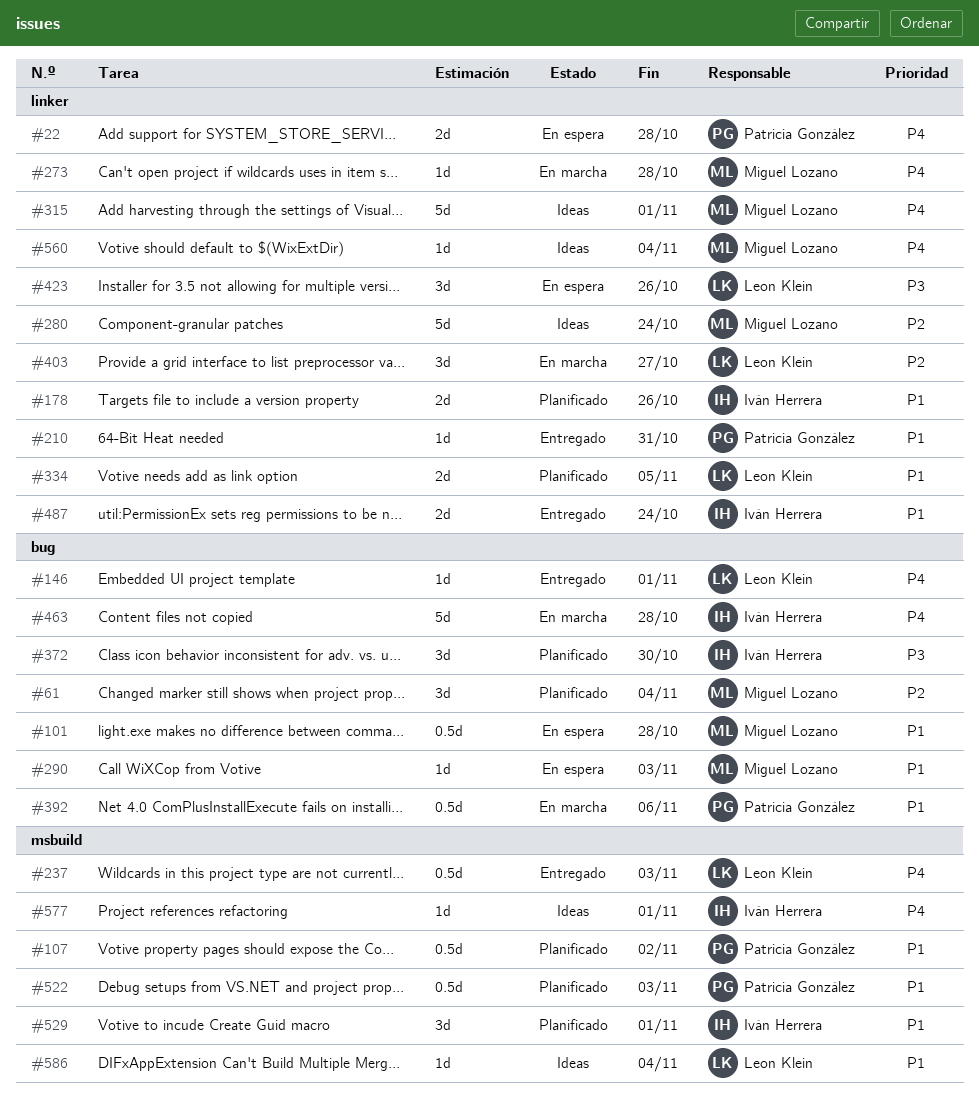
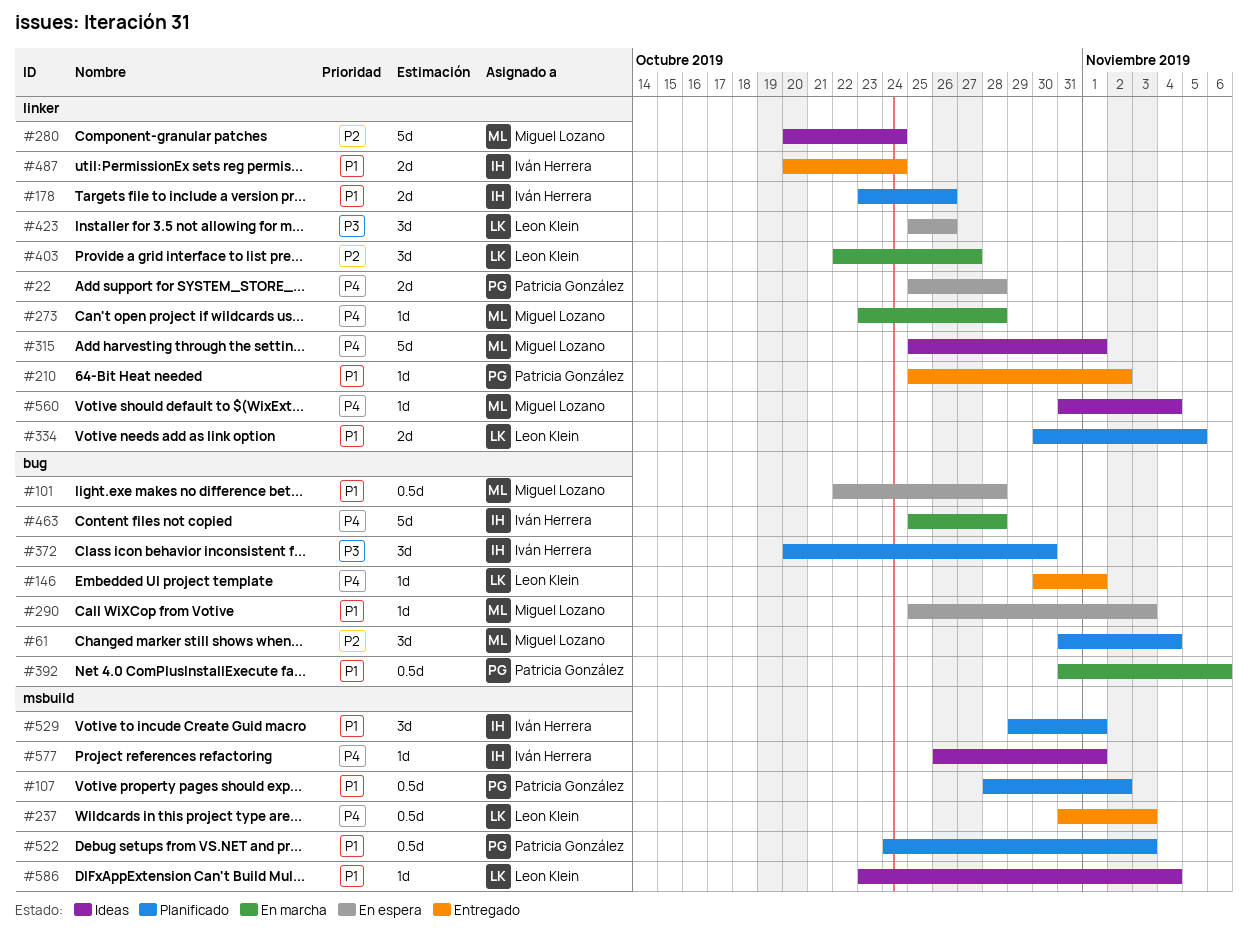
#210, due: Oct 31 -> Nov 2

